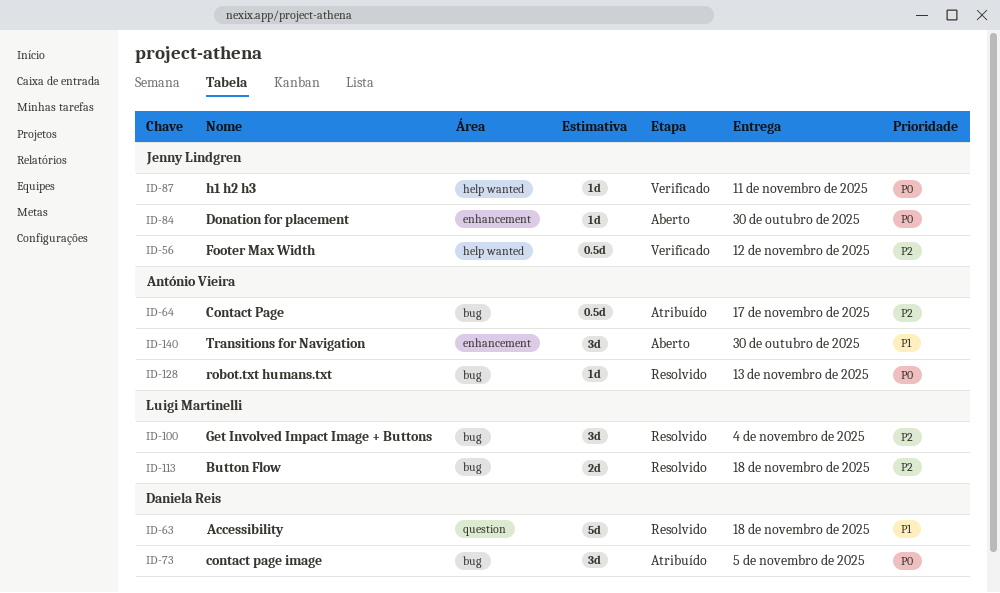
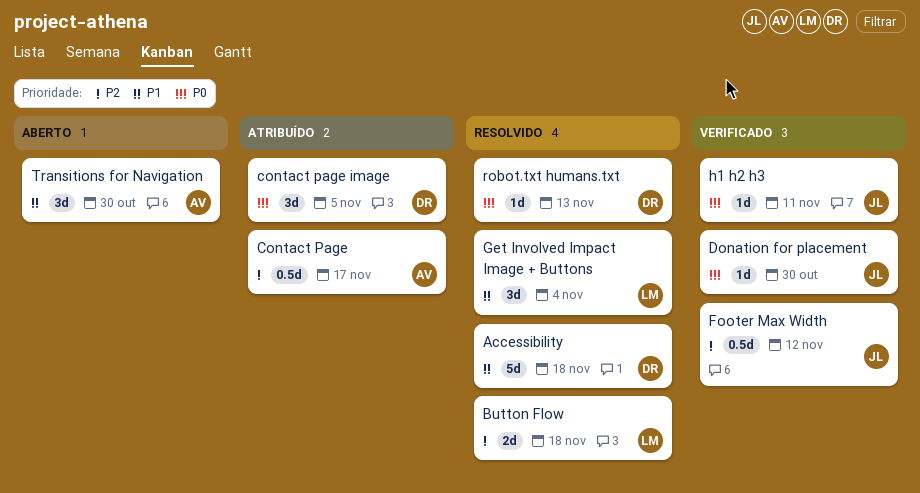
Donation for placement, status: Aberto -> Verificado
Get Involved Impact Image + Buttons, priority: P2 -> P1
robot.txt humans.txt, owner: António Vieira -> Daniela Reis

